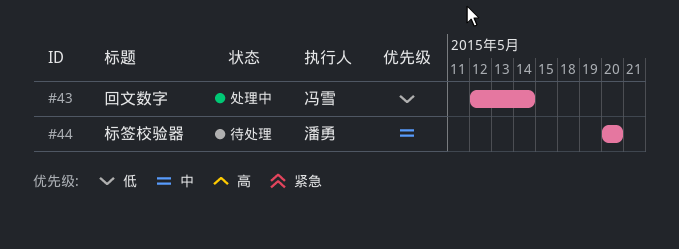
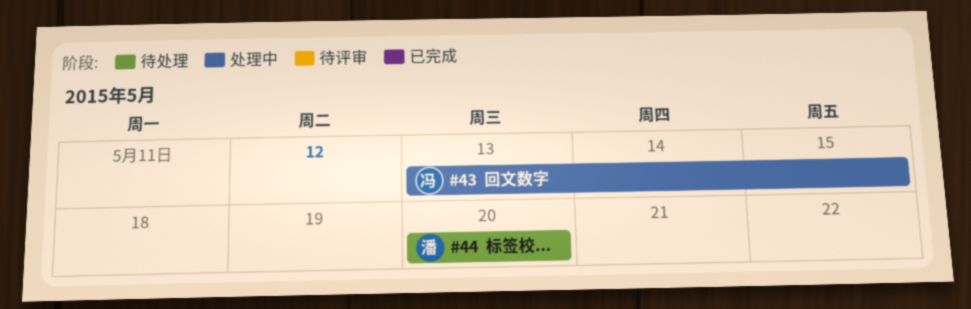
#43, start: May 12 -> May 13
#43, due: May 14 -> May 15

